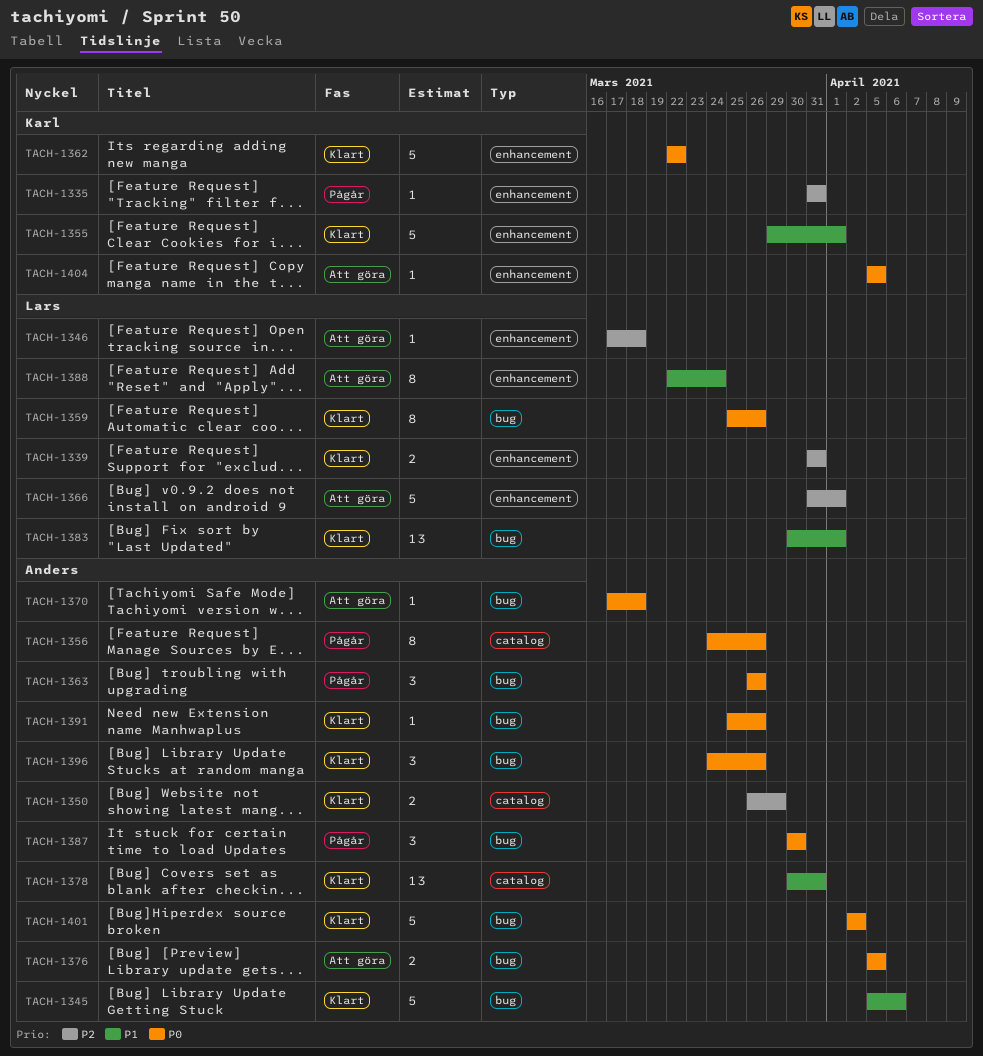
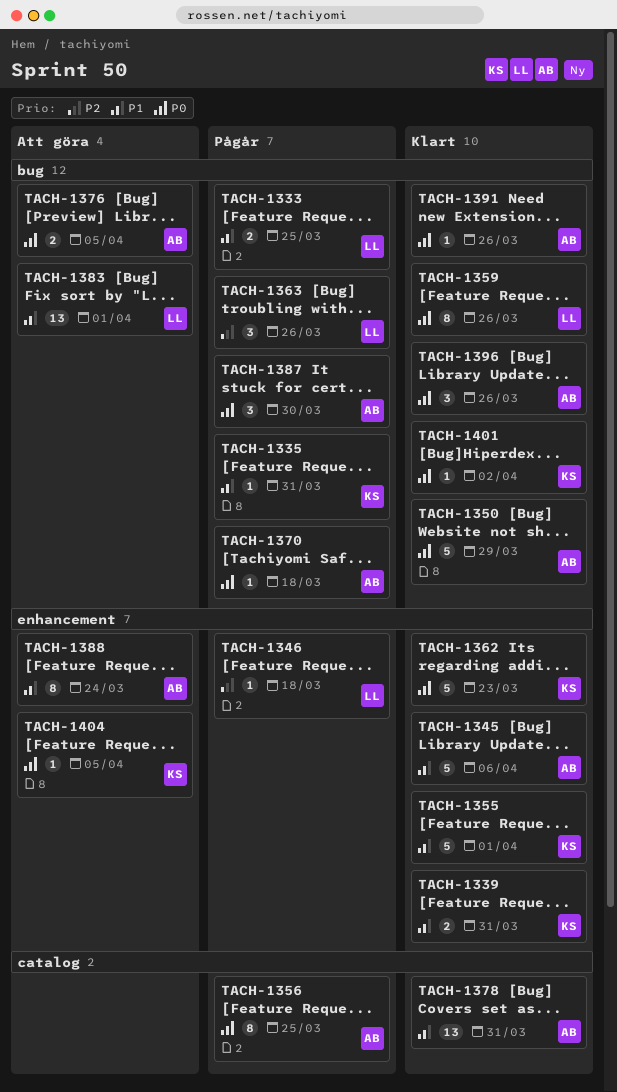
TACH-1333: none -> present
TACH-1335, priority: P2 -> P1
TACH-1335, label: enhancement -> bug
TACH-1339, owner: Lars -> Karl
TACH-1339, priority: P2 -> P1
TACH-1345, label: bug -> enhancement
TACH-1346, status: Att göra -> Pågår
TACH-1350, priority: P2 -> P0
TACH-1350, label: catalog -> bug
TACH-1350, estimate: 2 -> 5
TACH-1356, due: Mar 26 -> Mar 25
TACH-1362, due: Mar 22 -> Mar 23
TACH-1363, owner: Anders -> Lars
TACH-1363, priority: P0 -> P2
TACH-1366: present -> none
TACH-1370, status: Att göra -> Pågår
TACH-1383, status: Klart -> Att göra
TACH-1388, owner: Lars -> Anders
TACH-1401, owner: Anders -> Karl
TACH-1401, estimate: 5 -> 1

